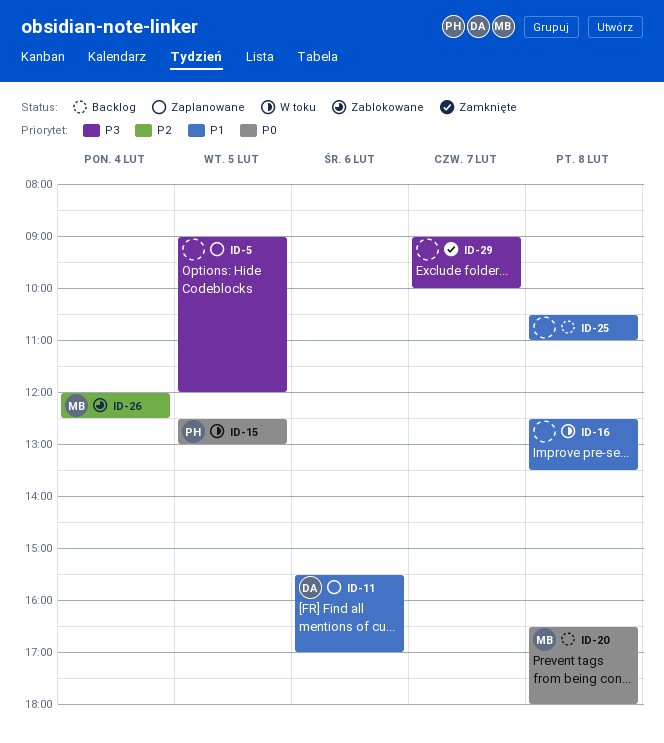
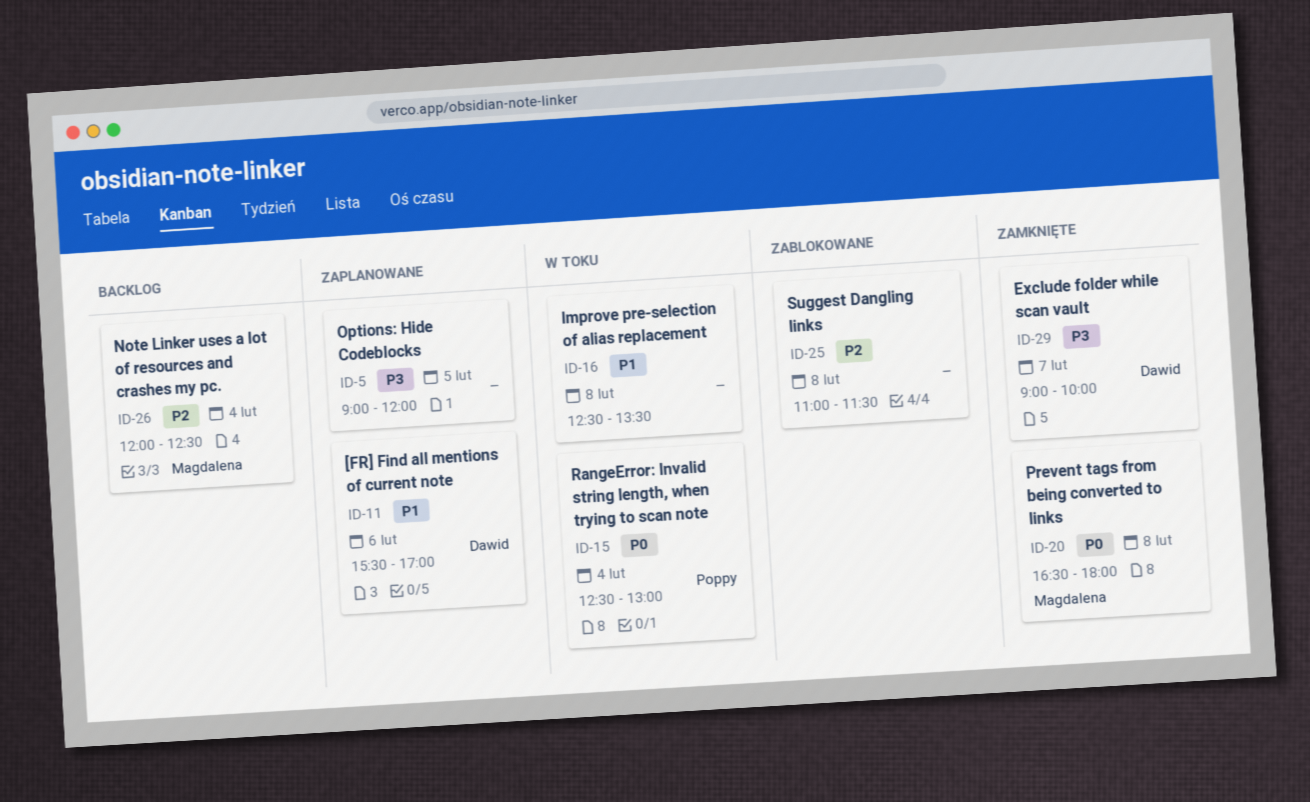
ID-15, day: Feb 5 -> Feb 4
ID-20, status: Backlog -> Zamknięte
ID-25, status: Backlog -> Zablokowane
ID-25, priority: P1 -> P2
ID-25, begins: 10:30 -> 11:00
ID-25, ends: 11:00 -> 11:30
ID-26, status: Zablokowane -> Backlog
ID-29, owner: none -> Dawid

